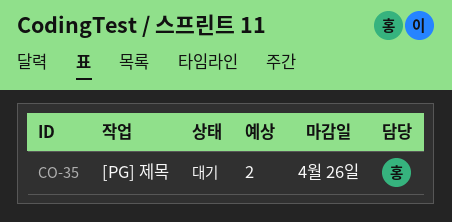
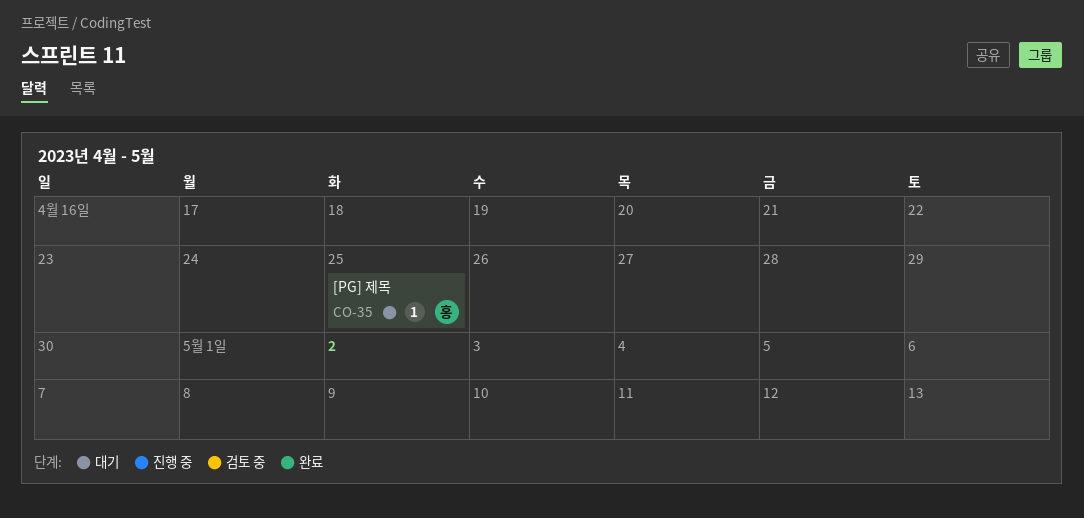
CO-35, estimate: 2 -> 1
CO-35, due: Apr 26 -> Apr 25

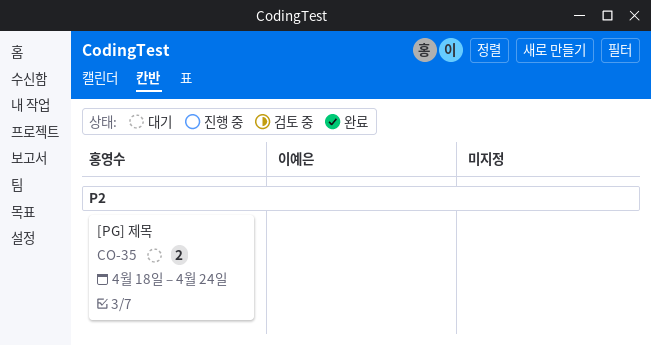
CO-35, estimate: 1 -> 2
CO-35, due: Apr 25 -> Apr 24

